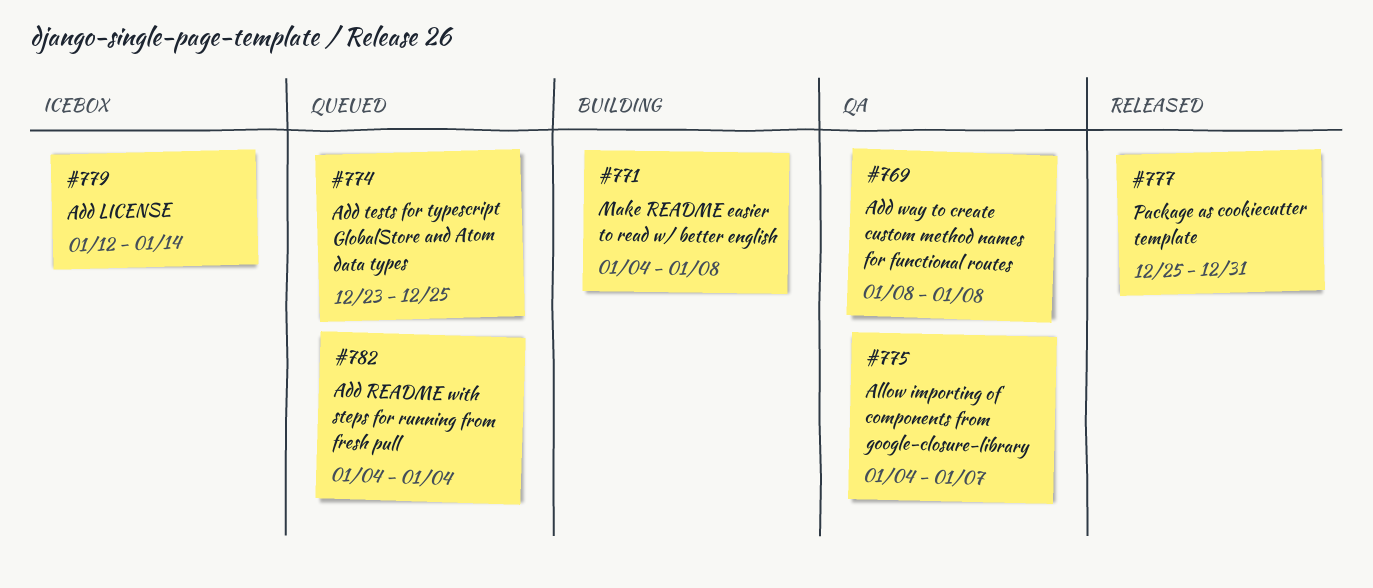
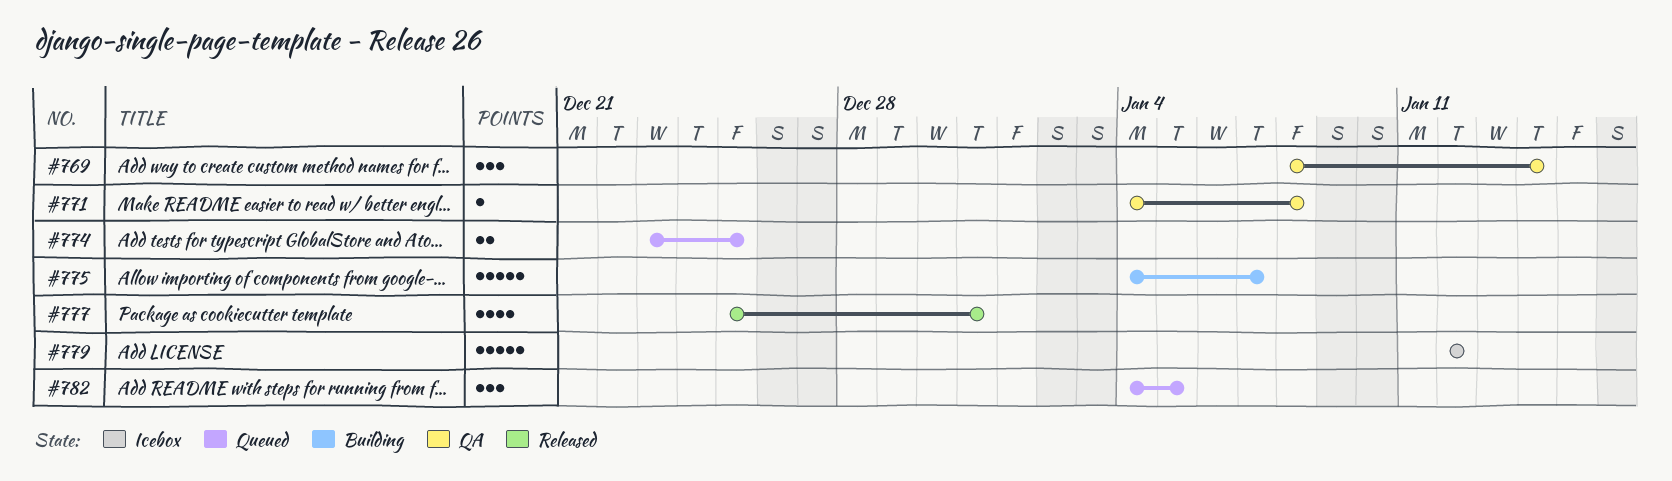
#769, due: Jan 8 -> Jan 14
#771, status: Building -> QA
#775, status: QA -> Building
#779, due: Jan 14 -> Jan 12
#782, due: Jan 4 -> Jan 5

